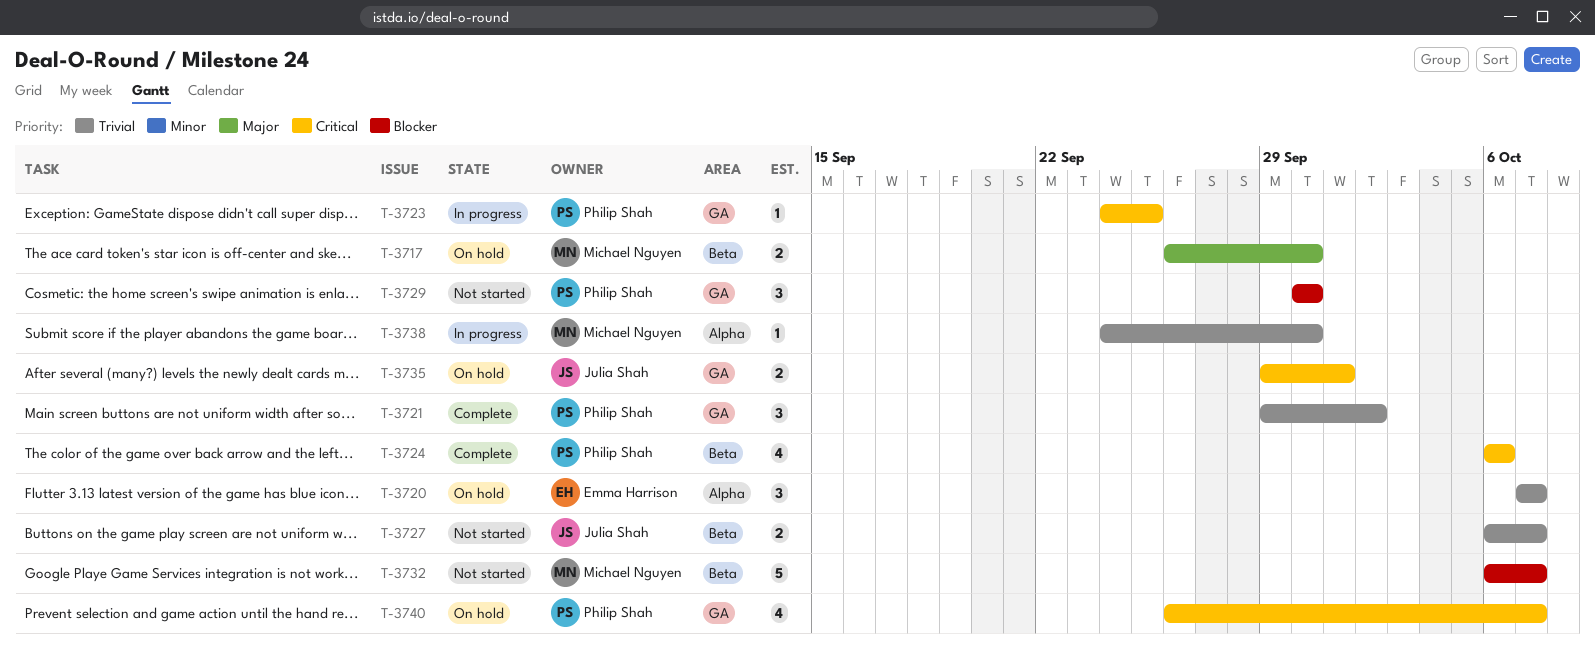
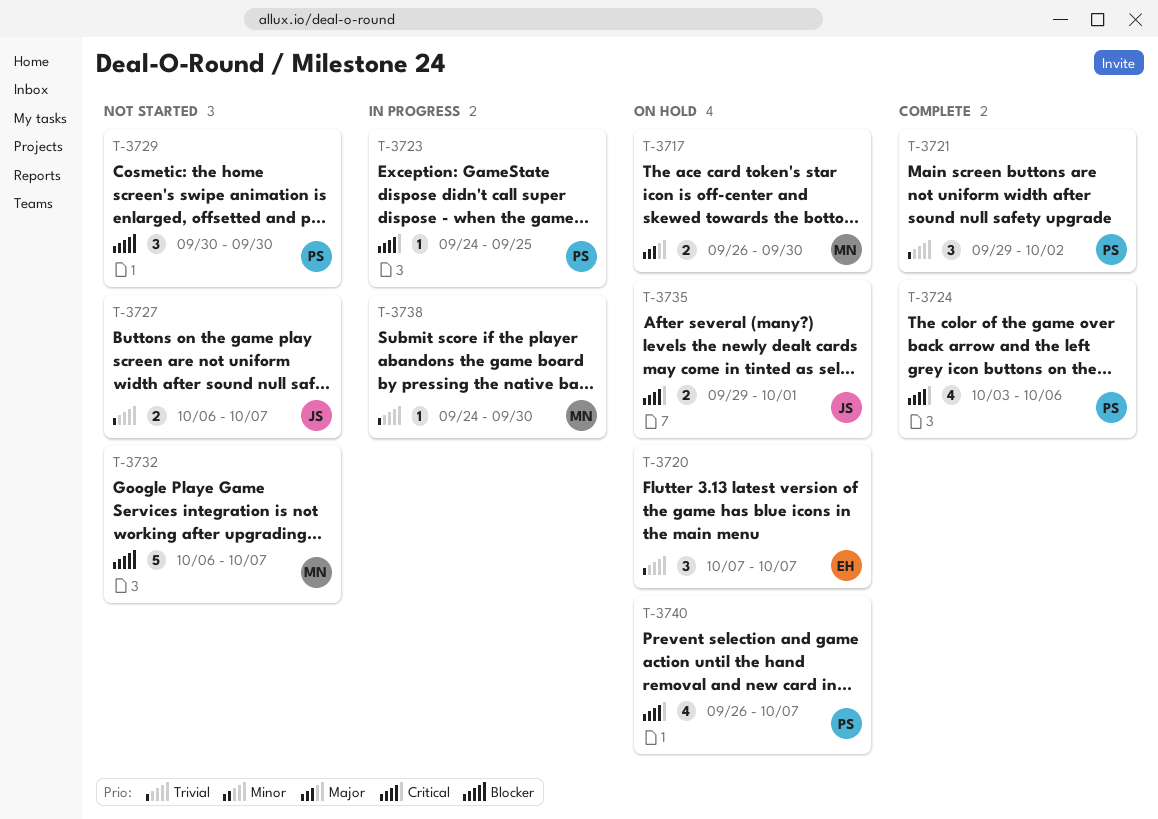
T-3724, start: Oct 6 -> Oct 3

